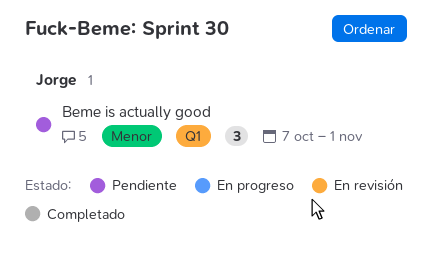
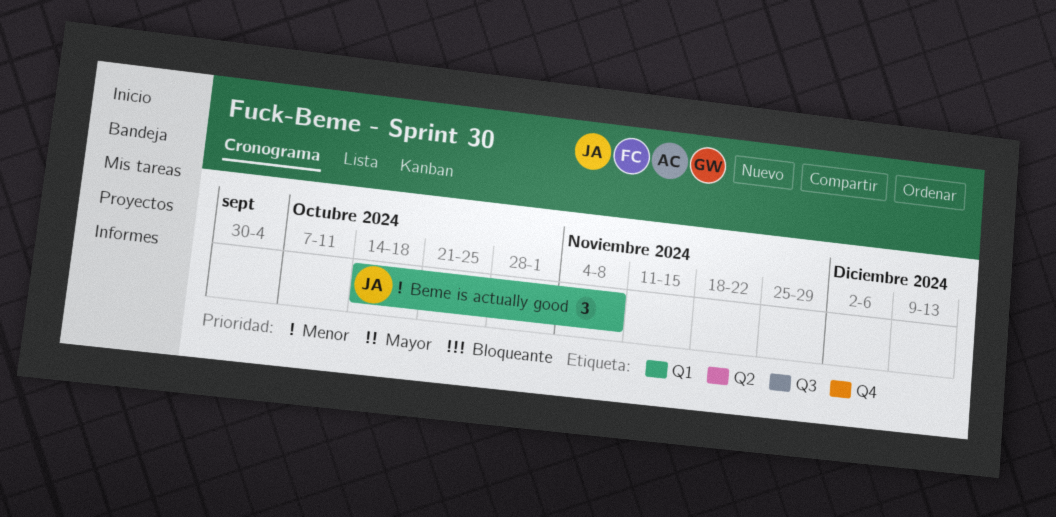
Beme is actually good, start: Oct 7 -> Oct 14
Beme is actually good, due: Nov 1 -> Nov 8

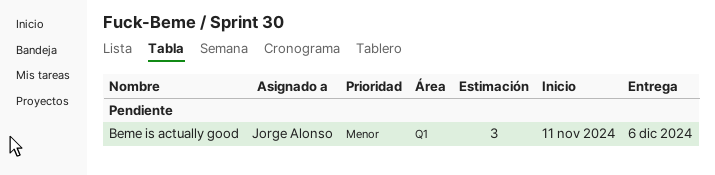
Beme is actually good, start: Oct 14 -> Nov 11
Beme is actually good, due: Nov 8 -> Dec 6

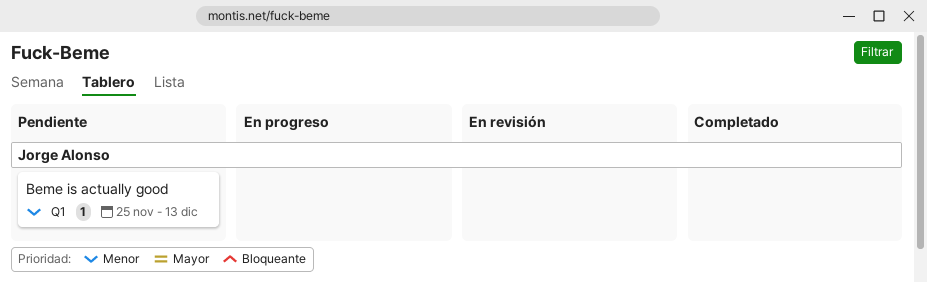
Beme is actually good, estimate: 3 -> 1
Beme is actually good, start: Nov 11 -> Nov 25
Beme is actually good, due: Dec 6 -> Dec 13

